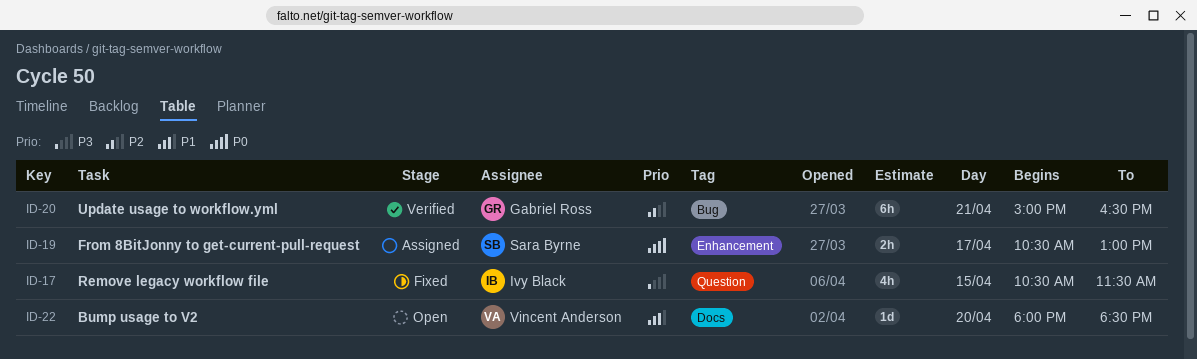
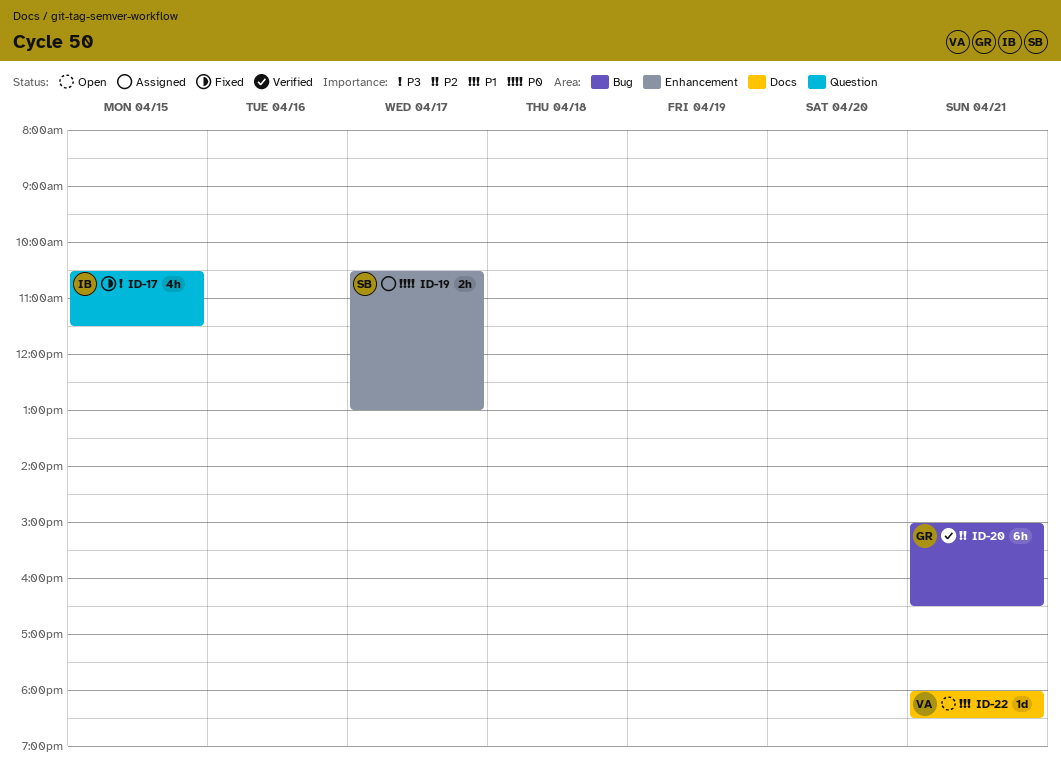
ID-22, day: Apr 20 -> Apr 21

